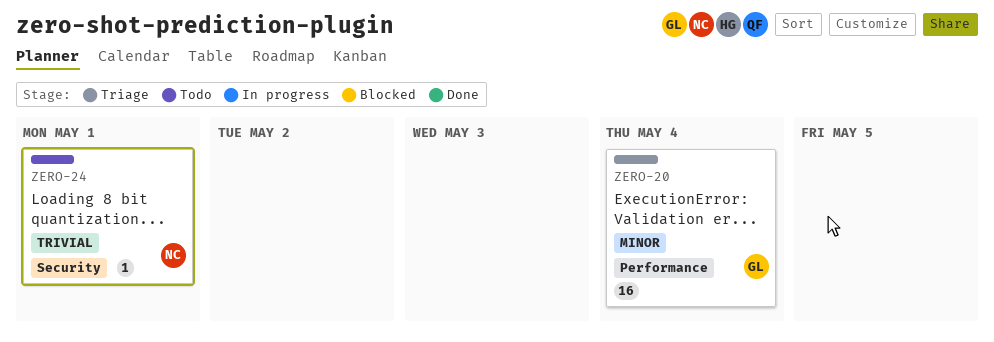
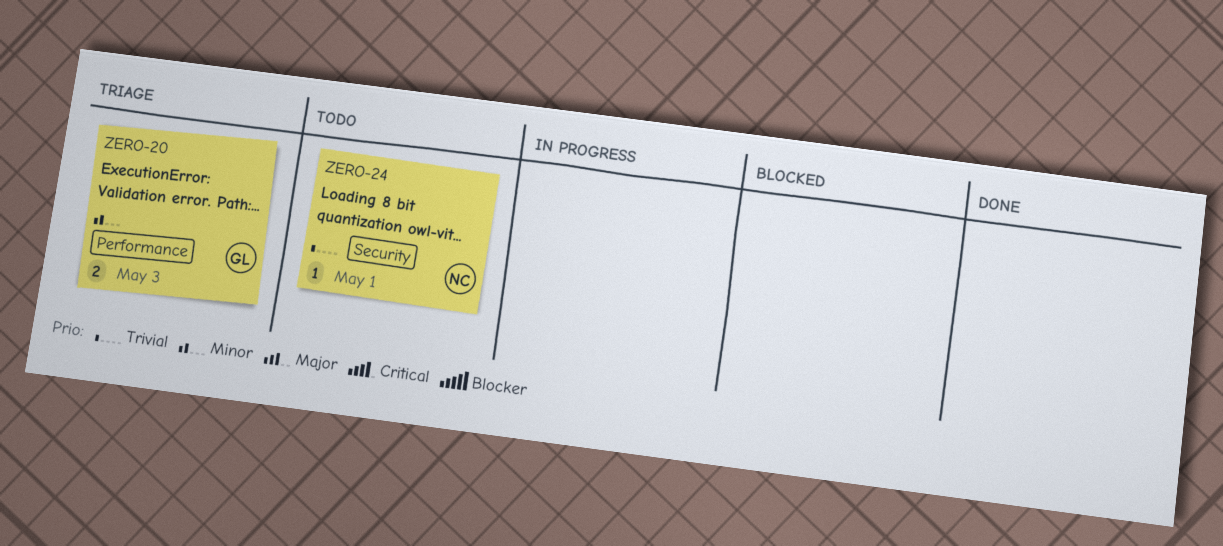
ZERO-20, estimate: 16 -> 2
ZERO-20, due: May 4 -> May 3

